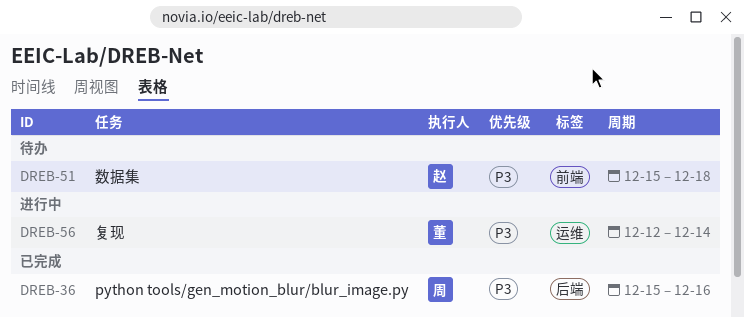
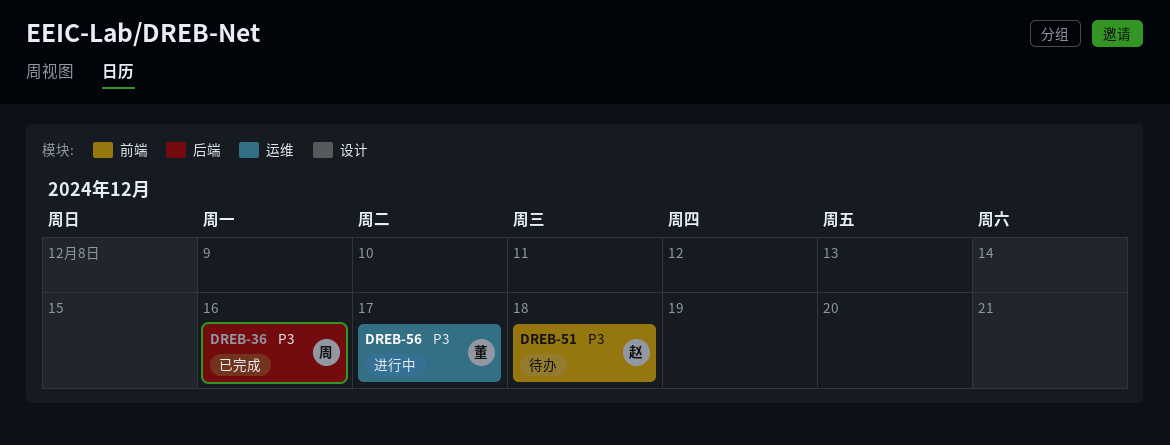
DREB-56, due: Dec 14 -> Dec 17

